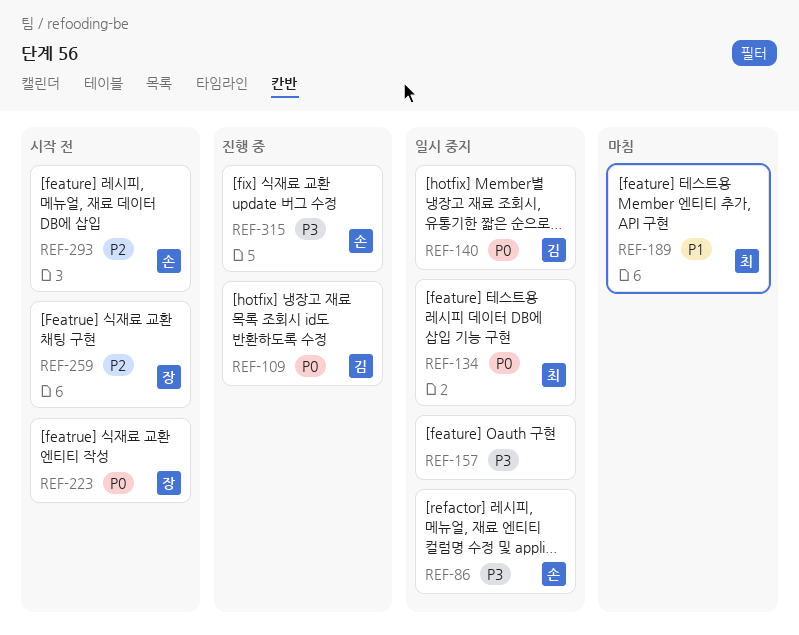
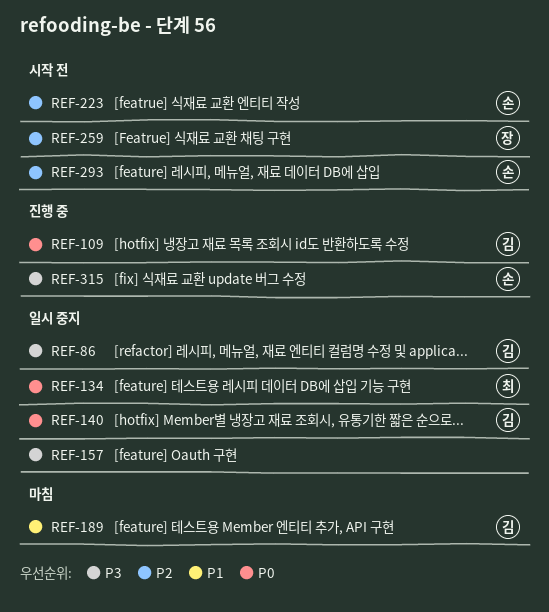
REF-86, owner: 손 -> 김
REF-189, owner: 최 -> 김
REF-223, owner: 장 -> 손
REF-223, priority: P0 -> P2

